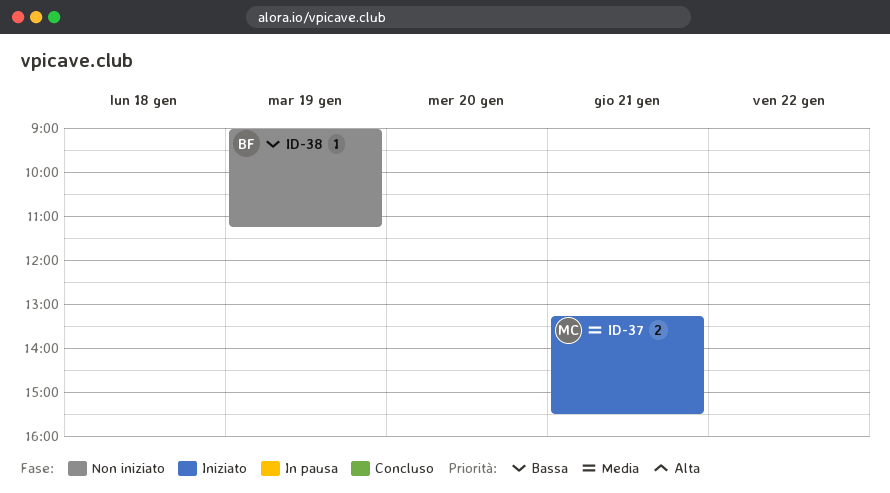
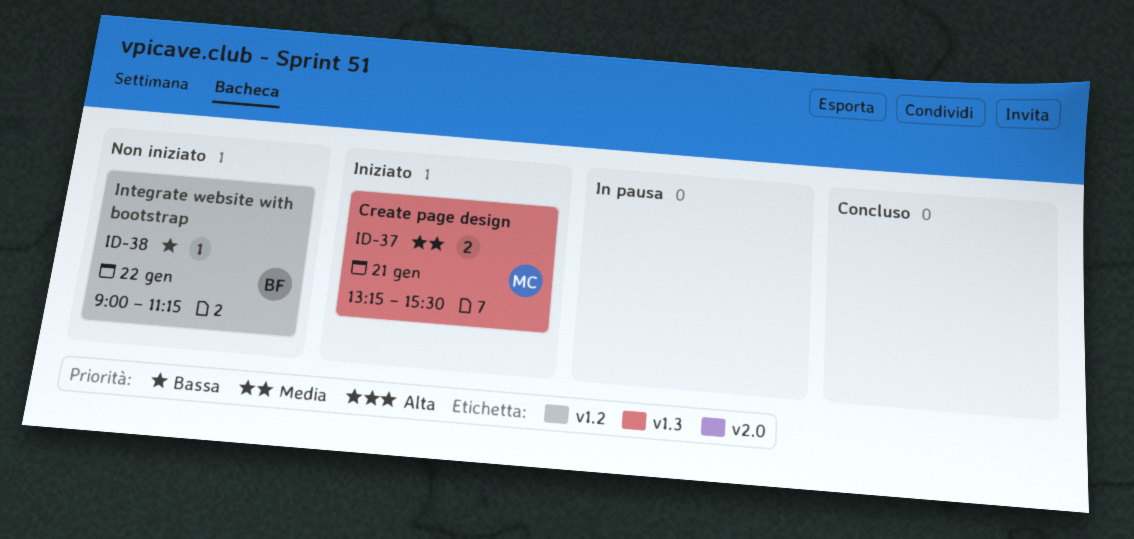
ID-38, day: Jan 19 -> Jan 22

